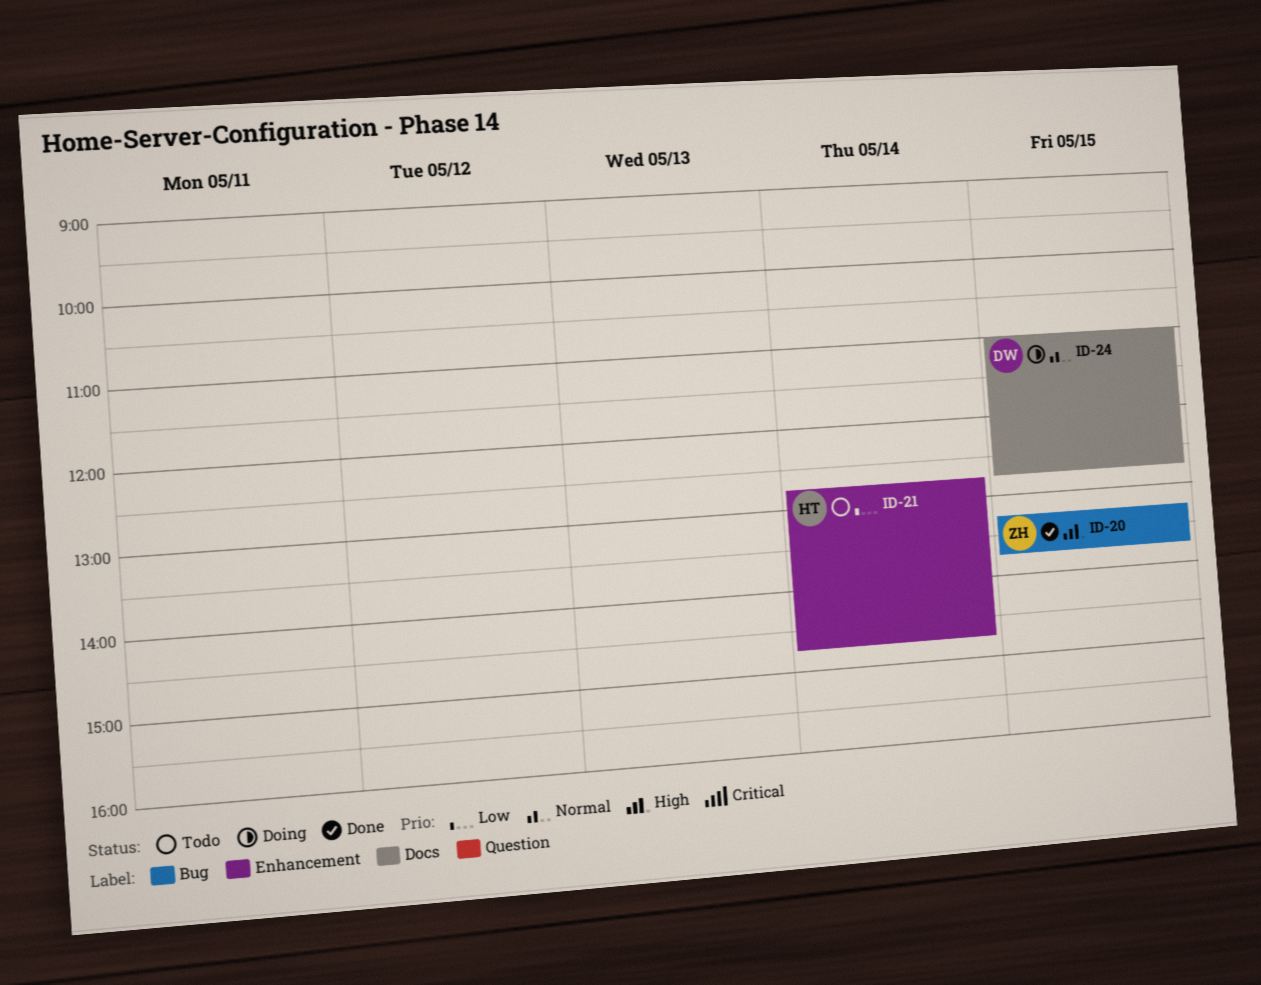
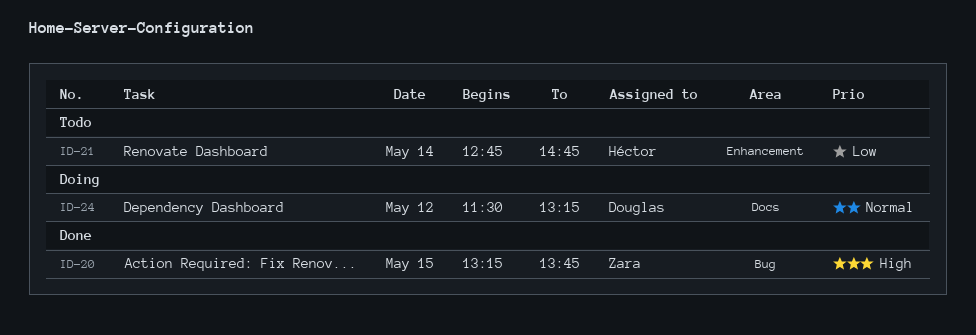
ID-24, day: May 15 -> May 12
ID-24, begins: 11:00 -> 11:30
ID-24, ends: 12:45 -> 13:15

